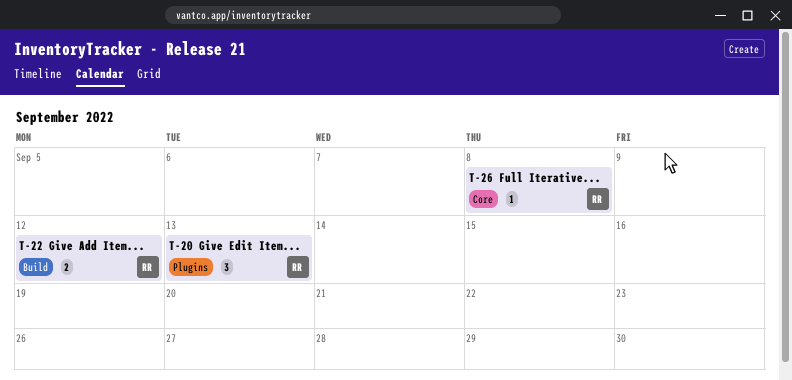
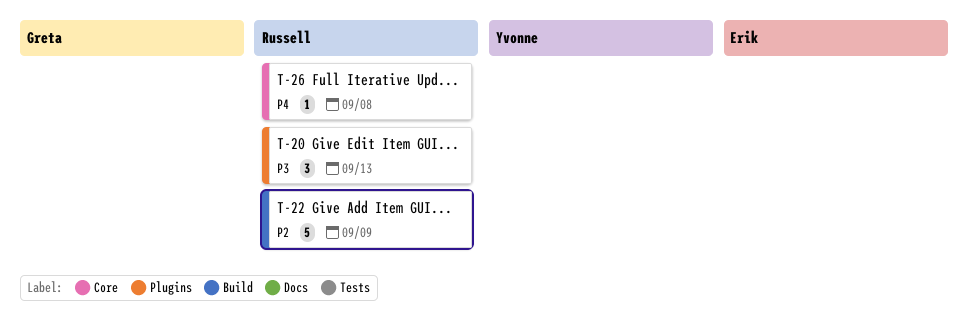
T-22, estimate: 2 -> 5
T-22, due: Sep 12 -> Sep 9

